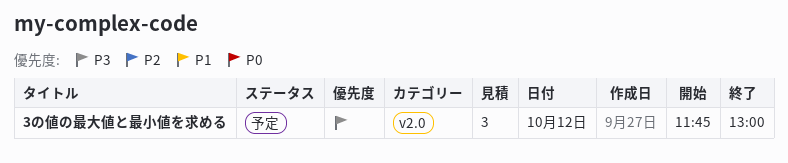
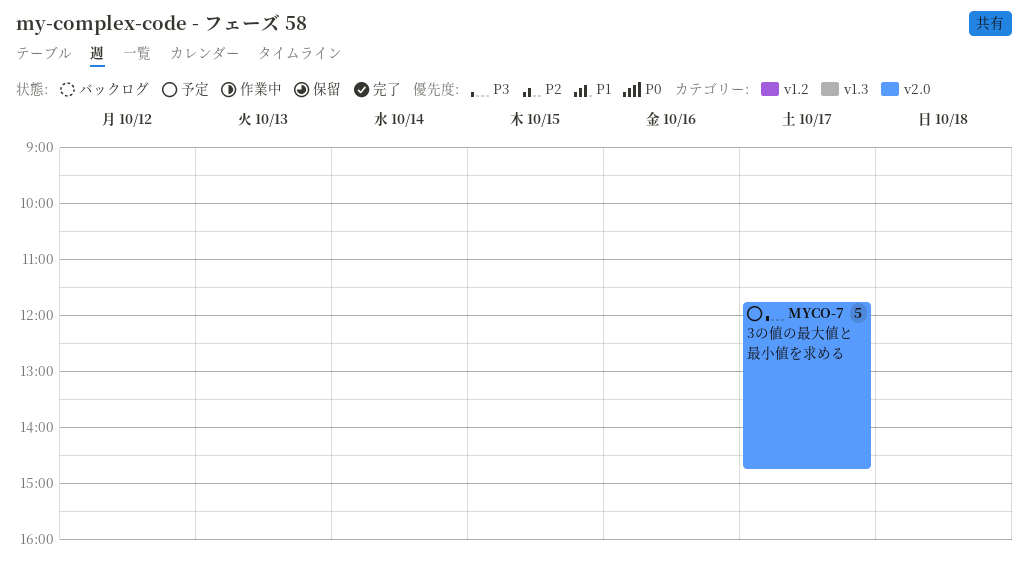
3の値の最大値と最小値を求める, estimate: 3 -> 5
3の値の最大値と最小値を求める, day: Oct 12 -> Oct 17
3の値の最大値と最小値を求める, ends: 13:00 -> 14:45

